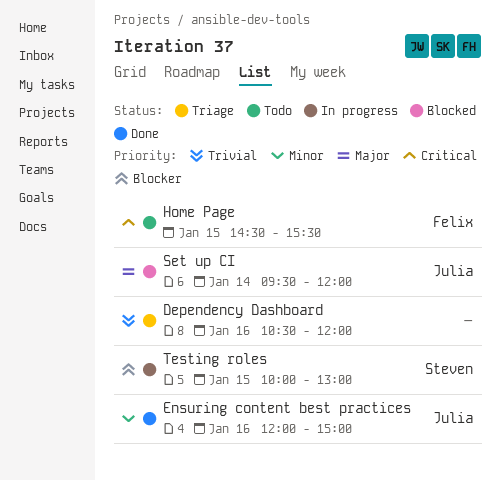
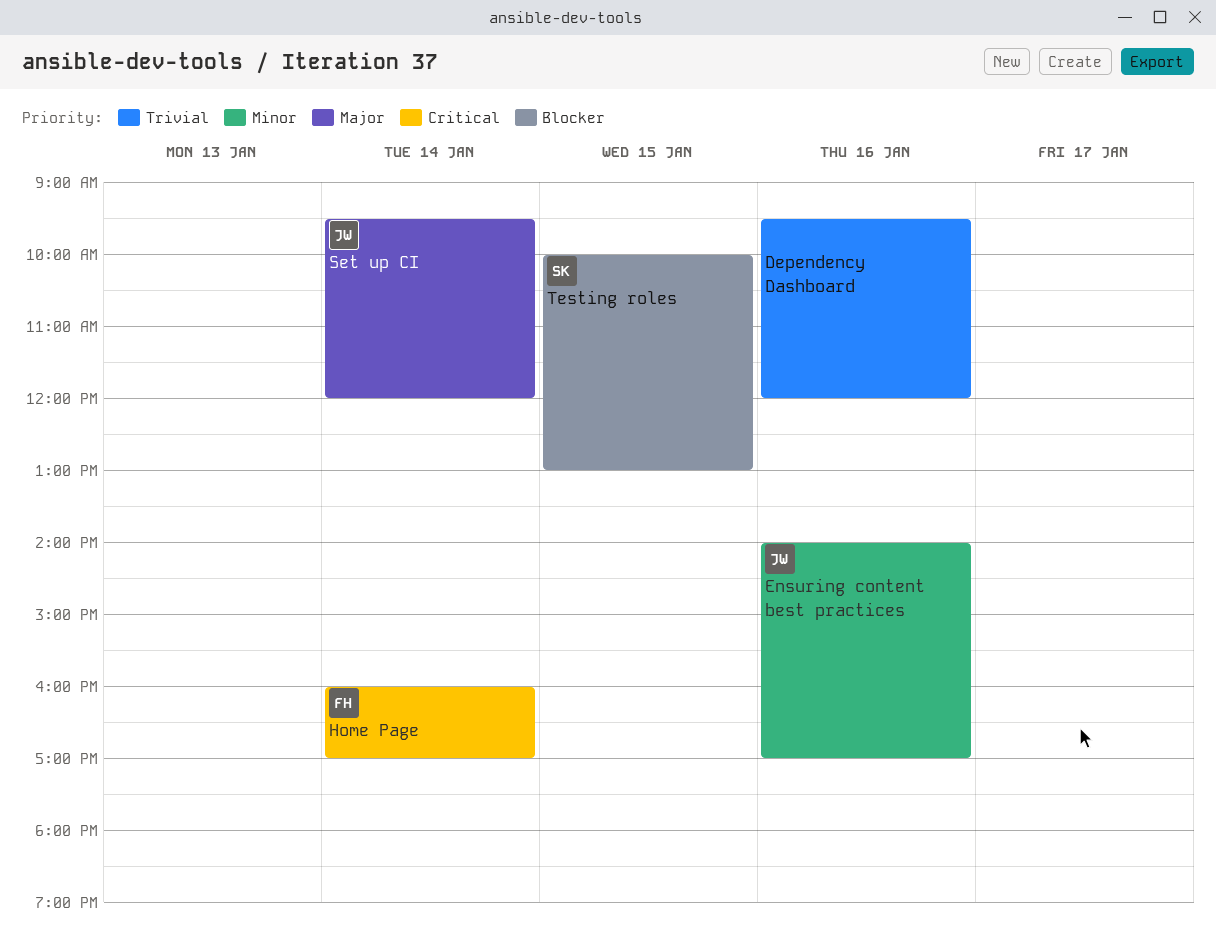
Dependency Dashboard, begins: 10:30 -> 09:30
Ensuring content best practices, begins: 12:00 -> 14:00
Ensuring content best practices, ends: 15:00 -> 17:00
Home Page, day: Jan 15 -> Jan 14
Home Page, begins: 14:30 -> 16:00
Home Page, ends: 15:30 -> 17:00

